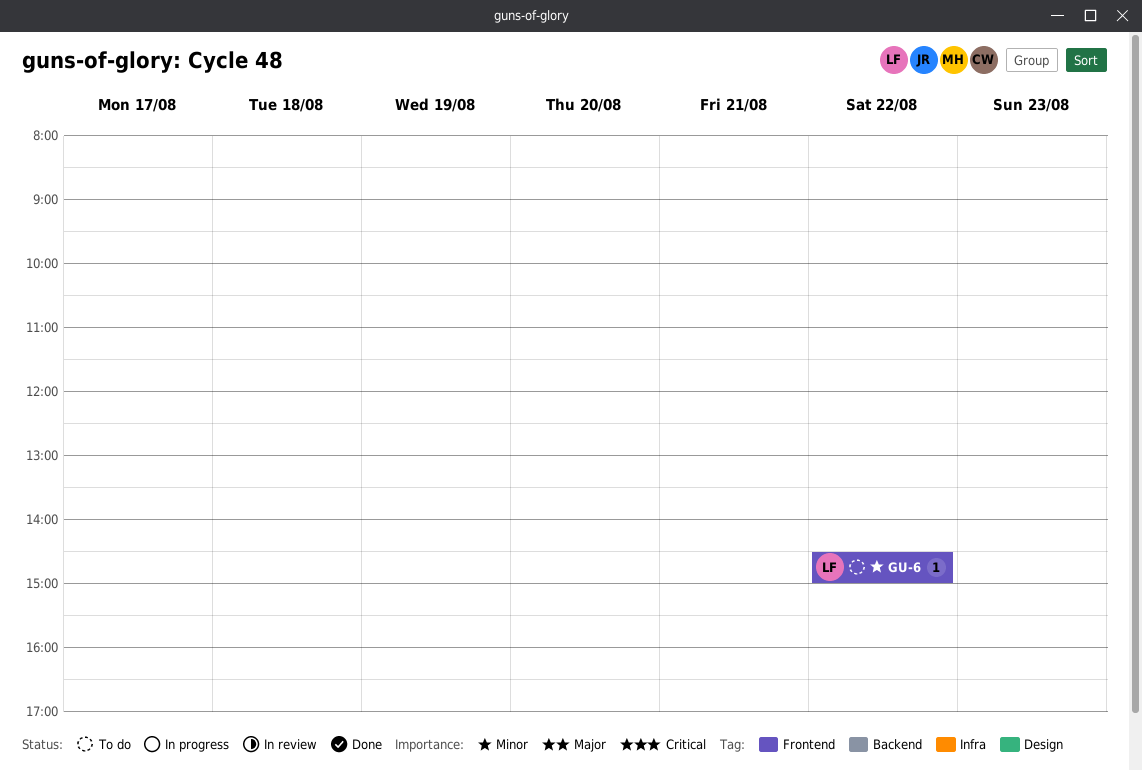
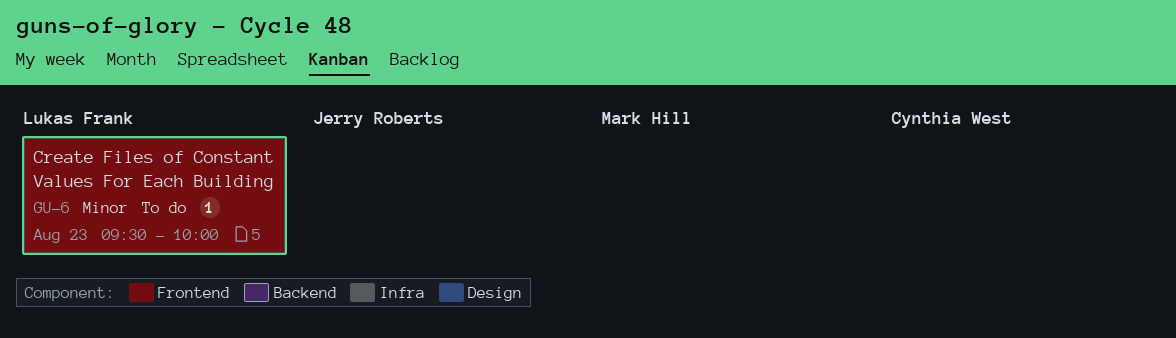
GU-6, day: Aug 22 -> Aug 23
GU-6, begins: 14:30 -> 09:30
GU-6, ends: 15:00 -> 10:00

